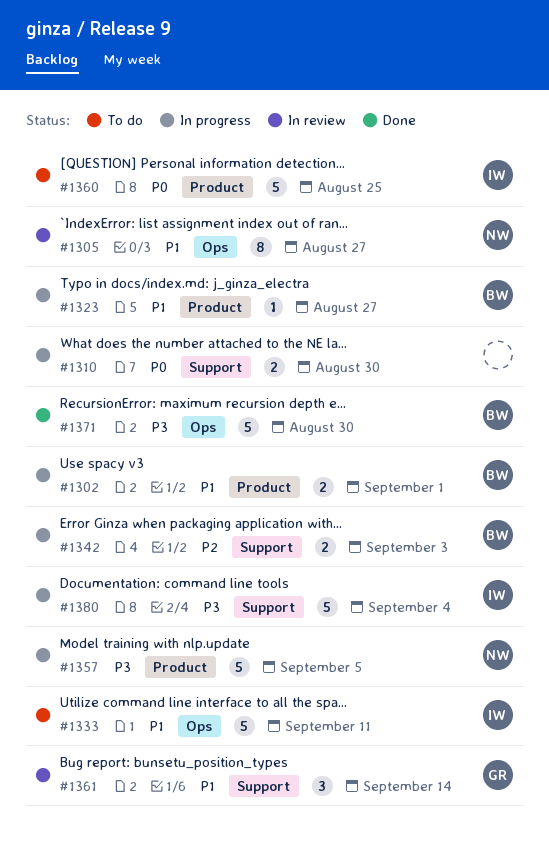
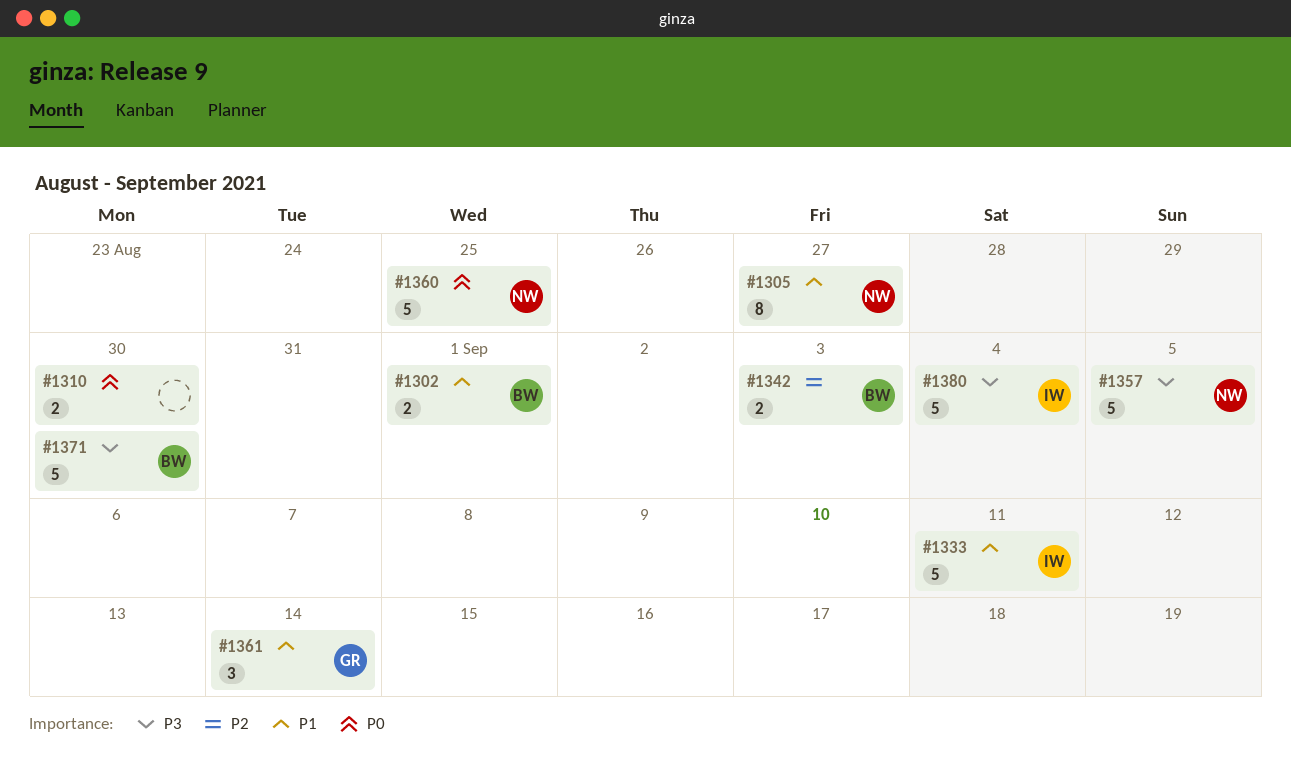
#1323: present -> none
#1360, owner: IW -> NW

